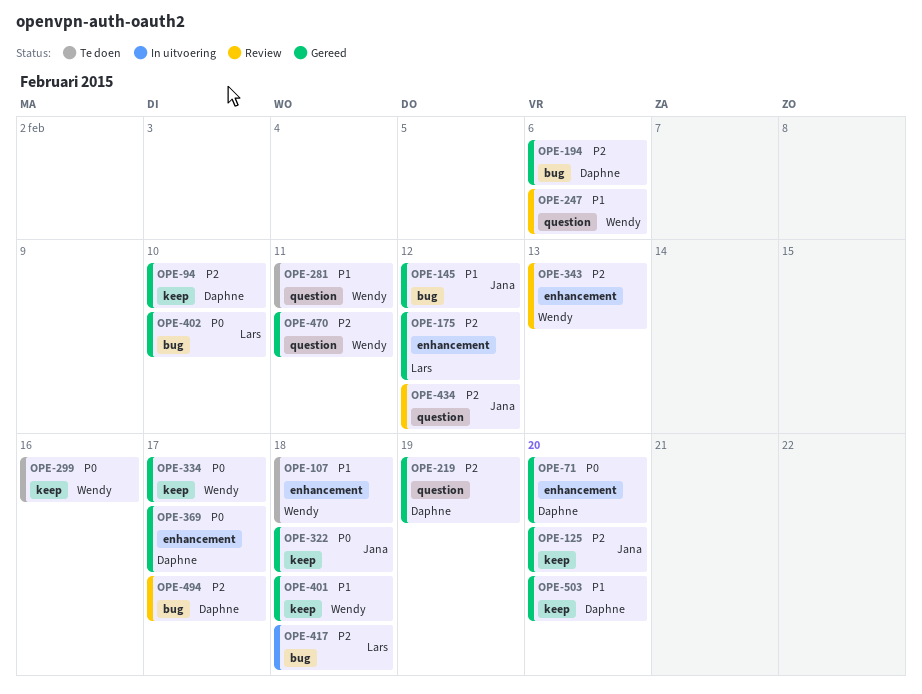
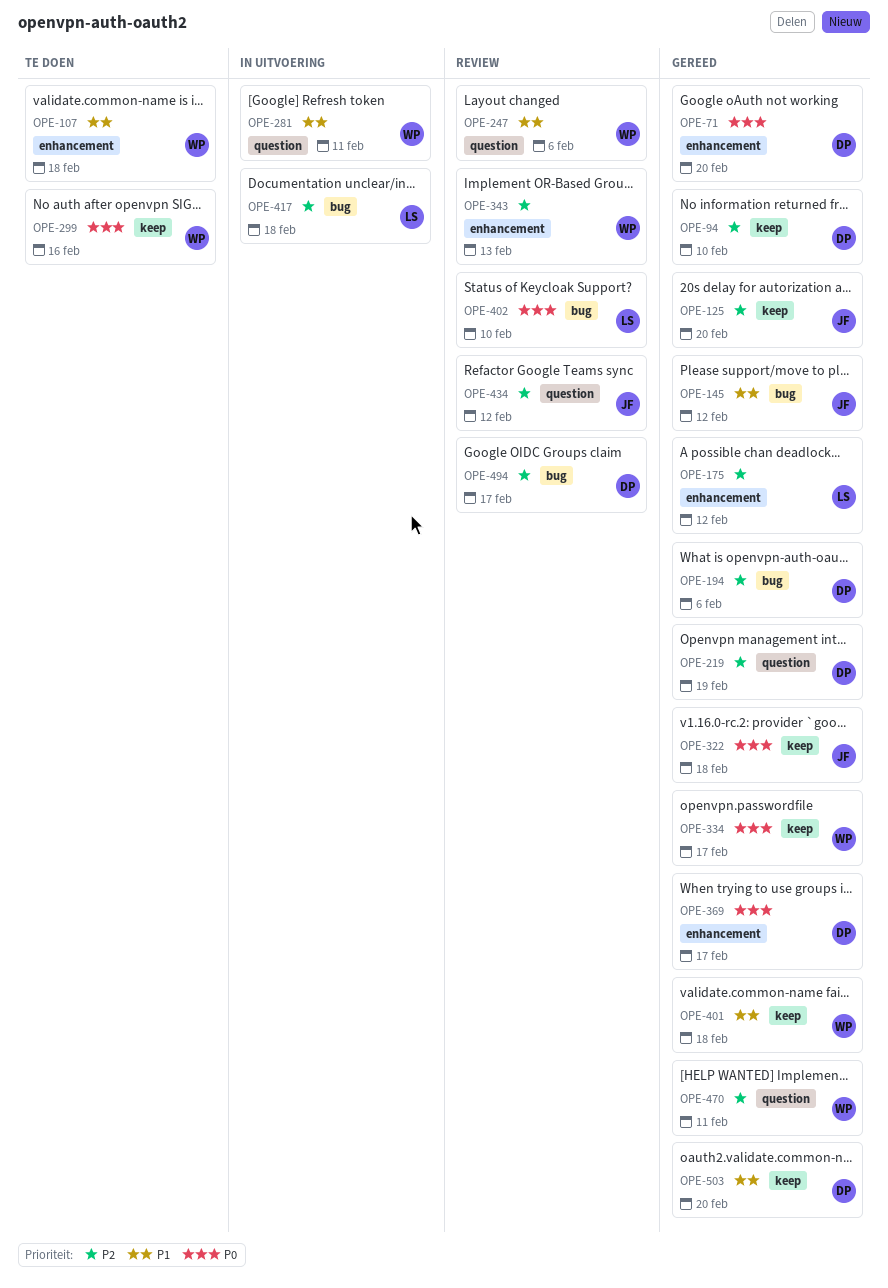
OPE-281, status: Te doen -> In uitvoering
OPE-402, status: Gereed -> Review

